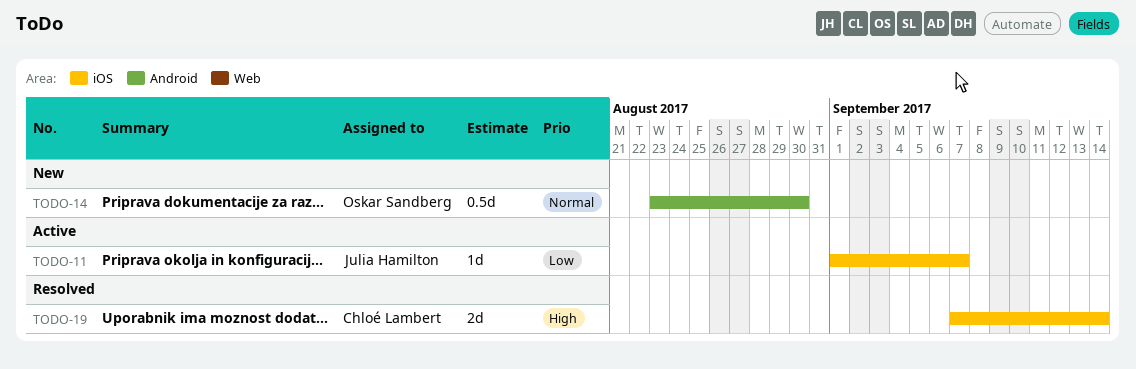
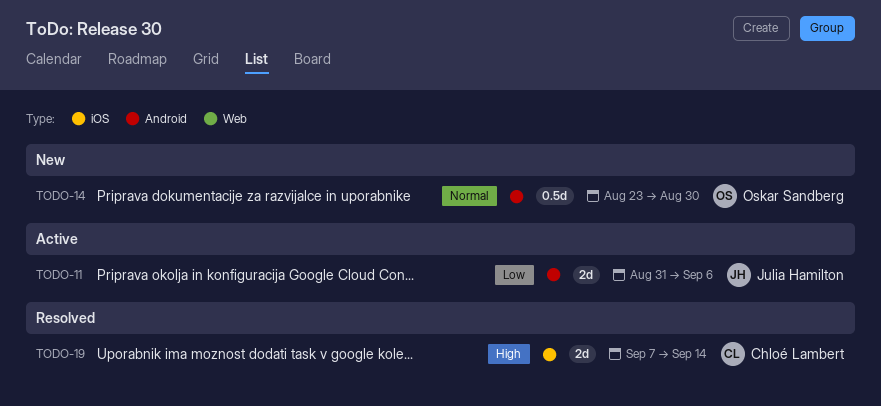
TODO-11, label: iOS -> Android
TODO-11, estimate: 1d -> 2d
TODO-11, start: Sep 1 -> Aug 31
TODO-11, due: Sep 7 -> Sep 6

